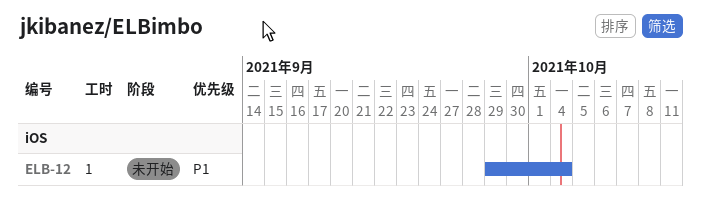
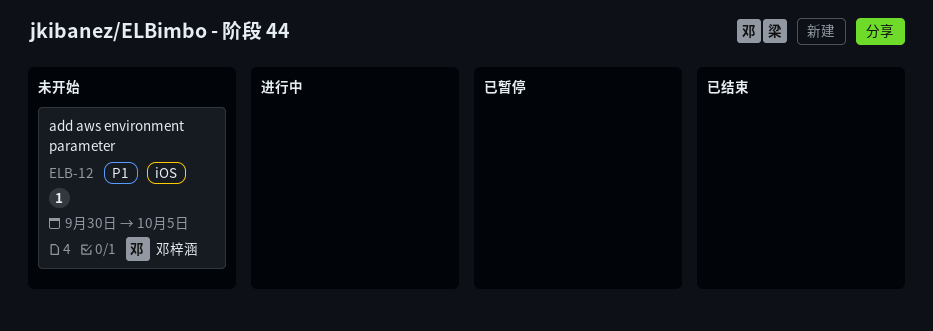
ELB-12, start: Sep 29 -> Sep 30
ELB-12, due: Oct 4 -> Oct 5

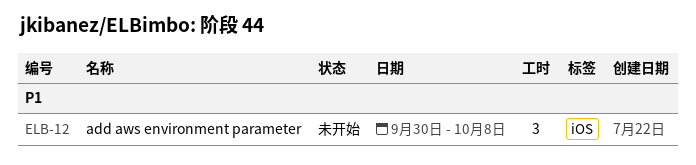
ELB-12, estimate: 1 -> 3
ELB-12, due: Oct 5 -> Oct 8

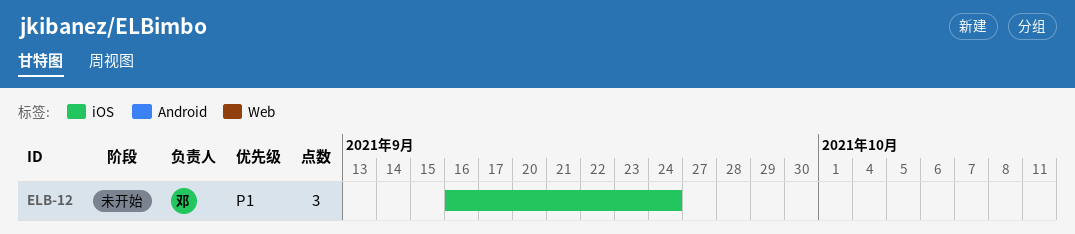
ELB-12, start: Sep 30 -> Sep 16
ELB-12, due: Oct 8 -> Sep 24

